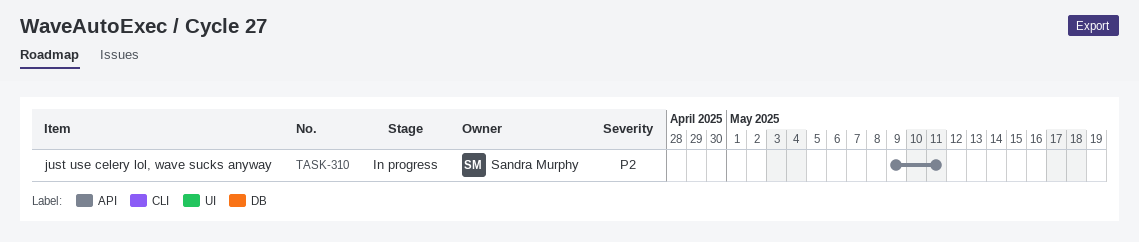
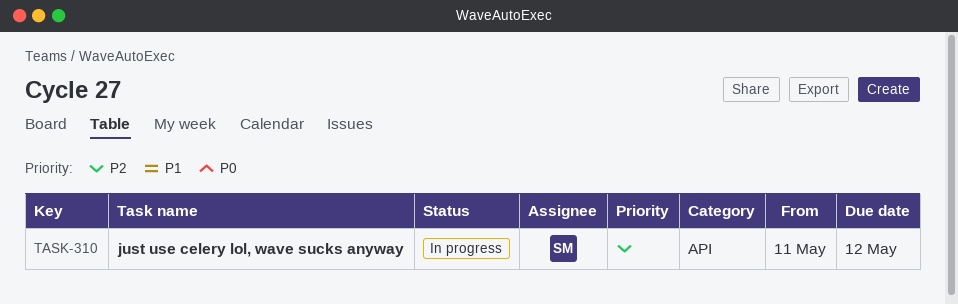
TASK-310, start: May 9 -> May 11
TASK-310, due: May 11 -> May 12

